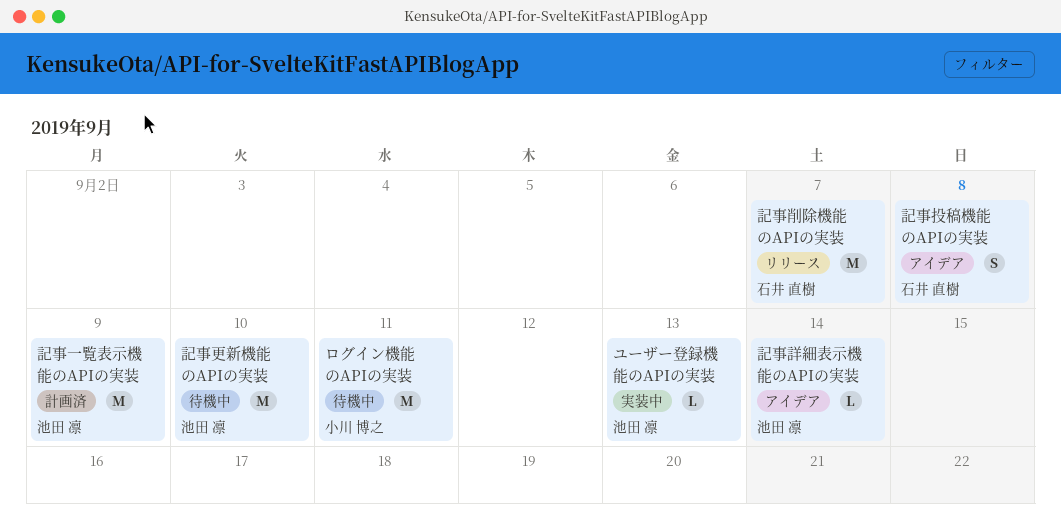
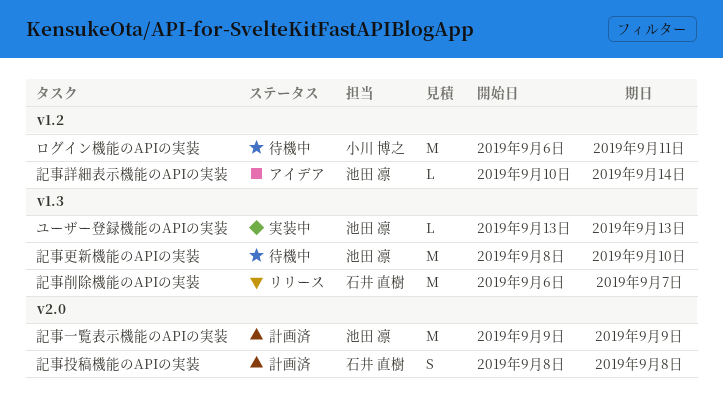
記事投稿機能のAPIの実装, status: アイデア -> 計画済

